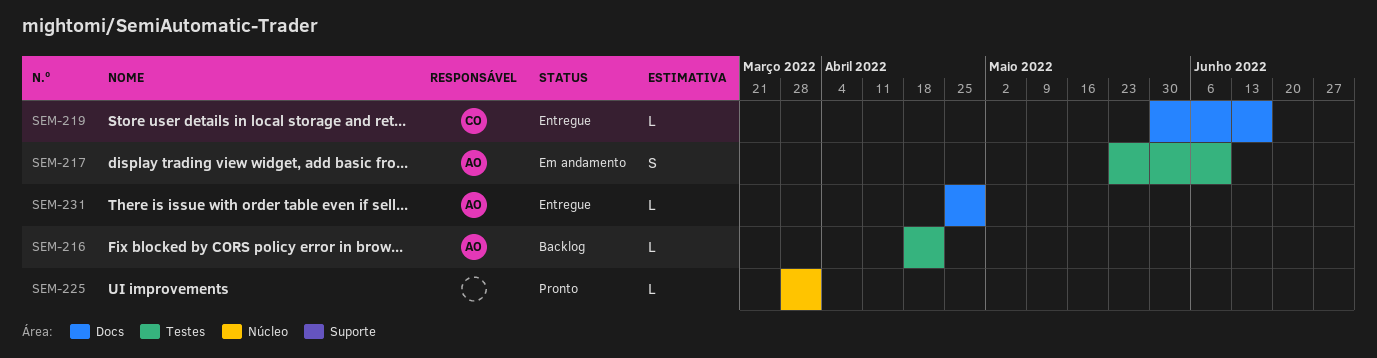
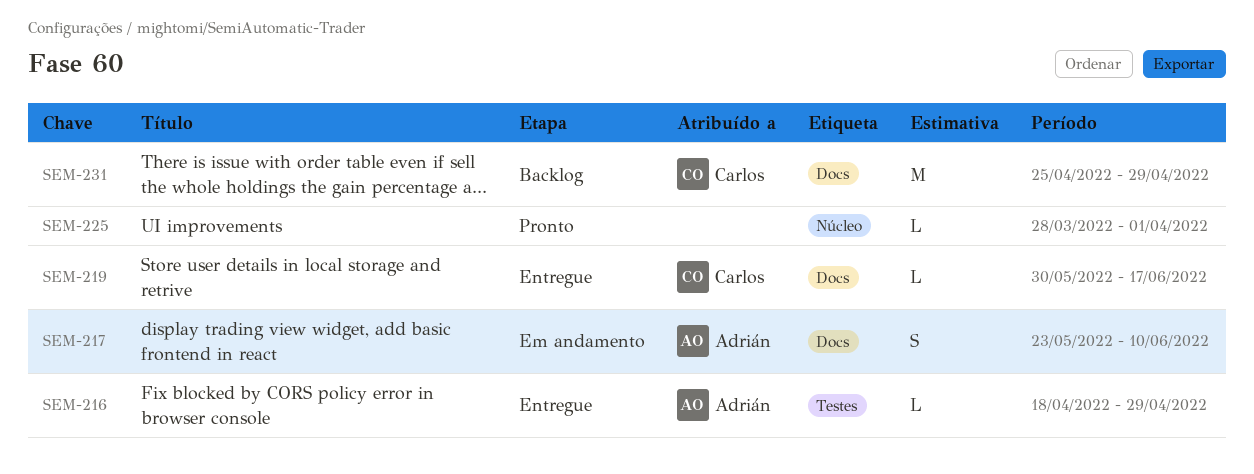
SEM-216, status: Backlog -> Entregue
SEM-216, due: Apr 22 -> Apr 29
SEM-217, label: Testes -> Docs
SEM-231, status: Entregue -> Backlog
SEM-231, owner: Adrián -> Carlos
SEM-231, estimate: L -> M

